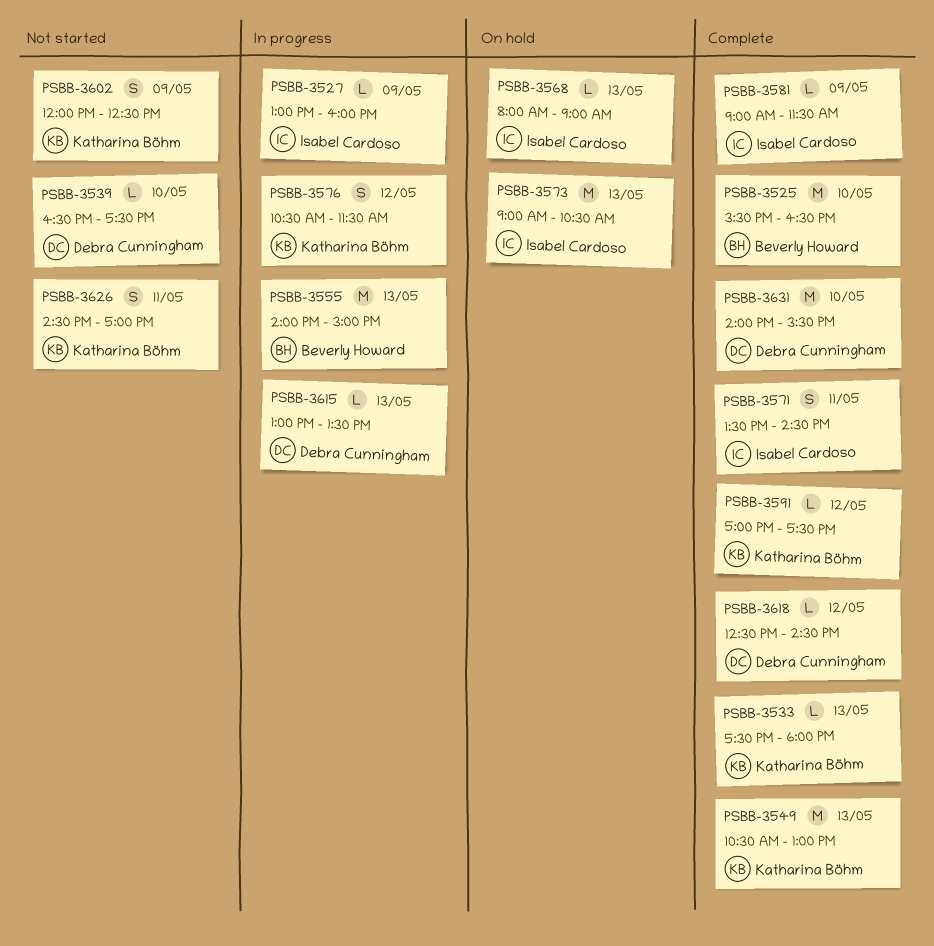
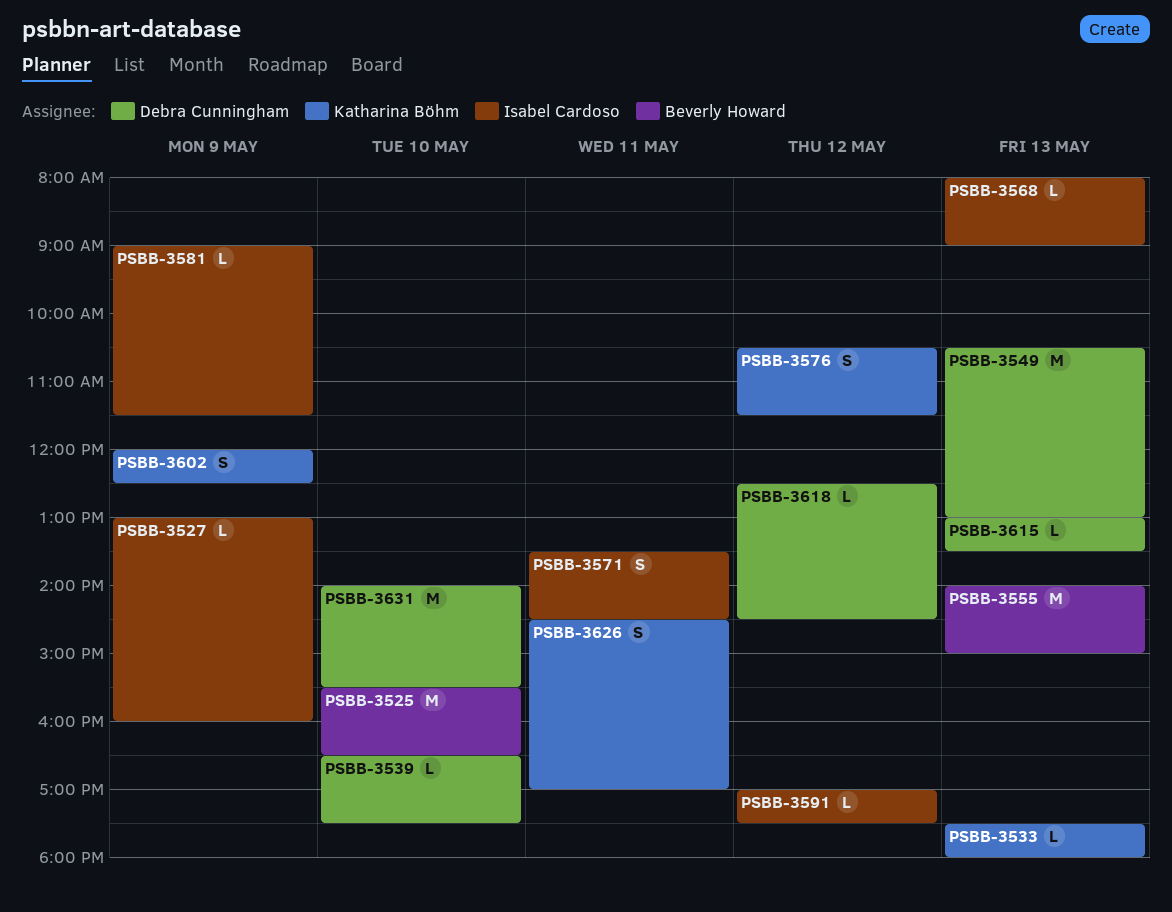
PSBB-3549, owner: Katharina Böhm -> Debra Cunningham
PSBB-3573: present -> none
PSBB-3591, owner: Katharina Böhm -> Isabel Cardoso

